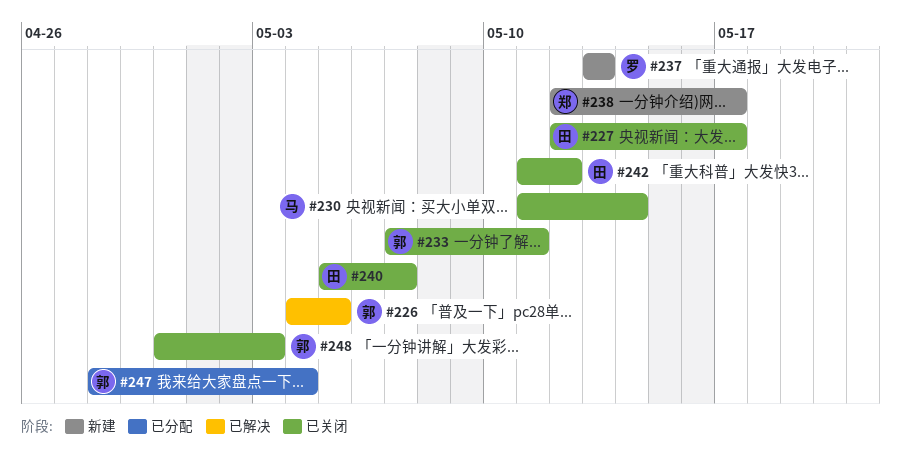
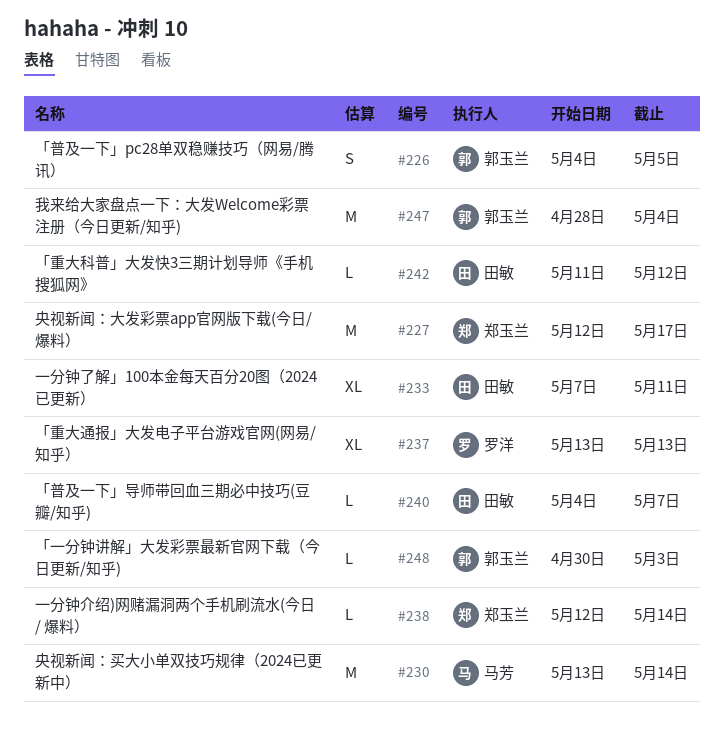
#227, owner: 田敏 -> 郑玉兰
#230, start: May 11 -> May 13
#233, owner: 郭玉兰 -> 田敏
#238, due: May 17 -> May 14
#240, start: May 5 -> May 4

